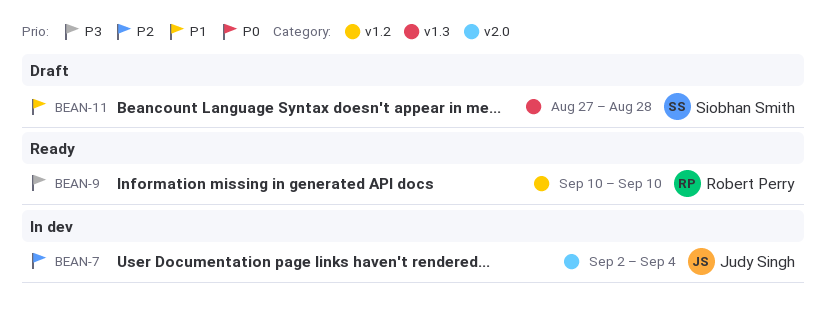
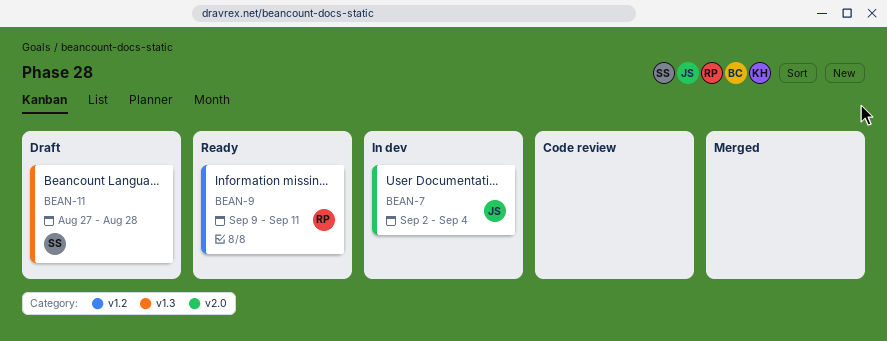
BEAN-9, start: Sep 10 -> Sep 9
BEAN-9, due: Sep 10 -> Sep 11

